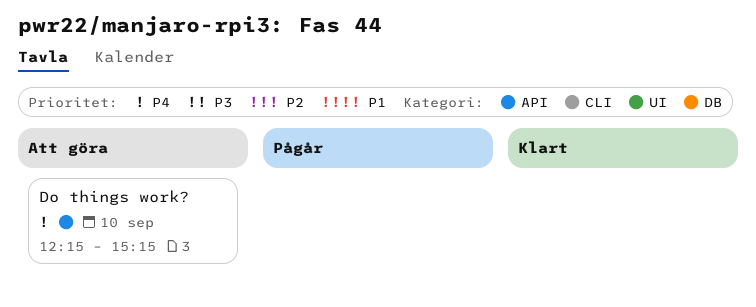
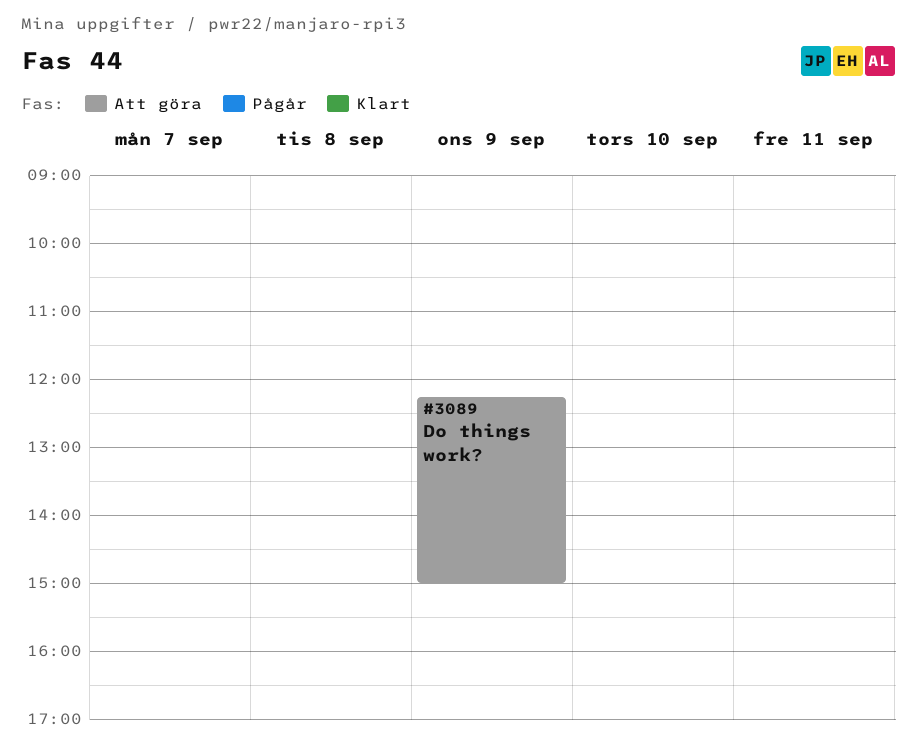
Do things work?, day: Sep 10 -> Sep 9
Do things work?, ends: 15:15 -> 15:00

